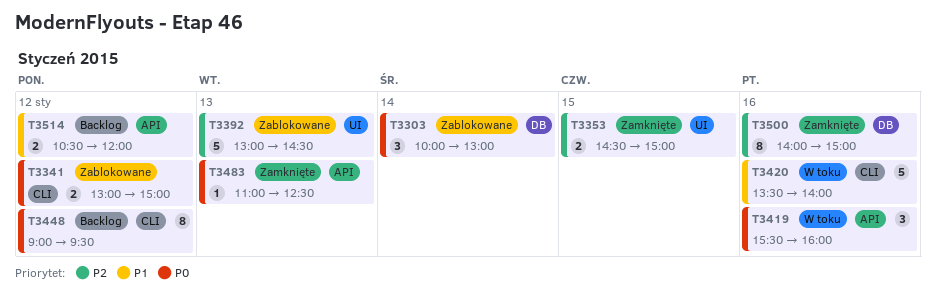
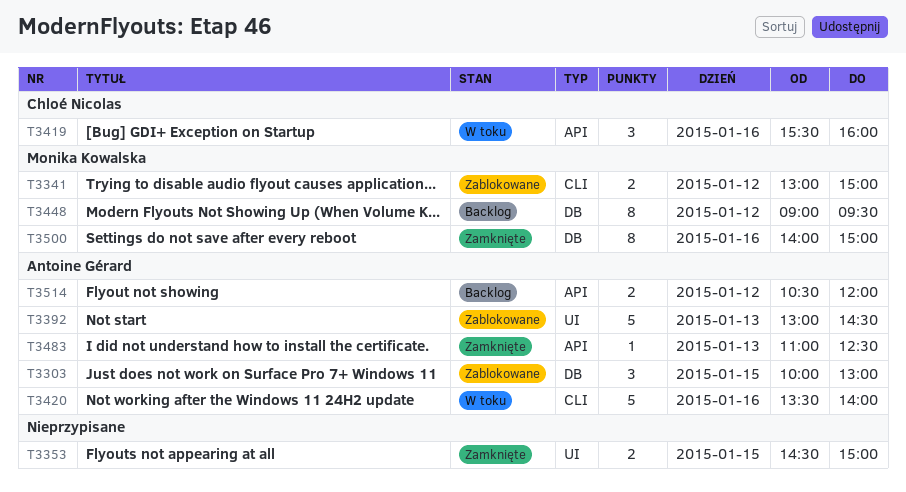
T3303, day: Jan 14 -> Jan 15
T3448, label: CLI -> DB

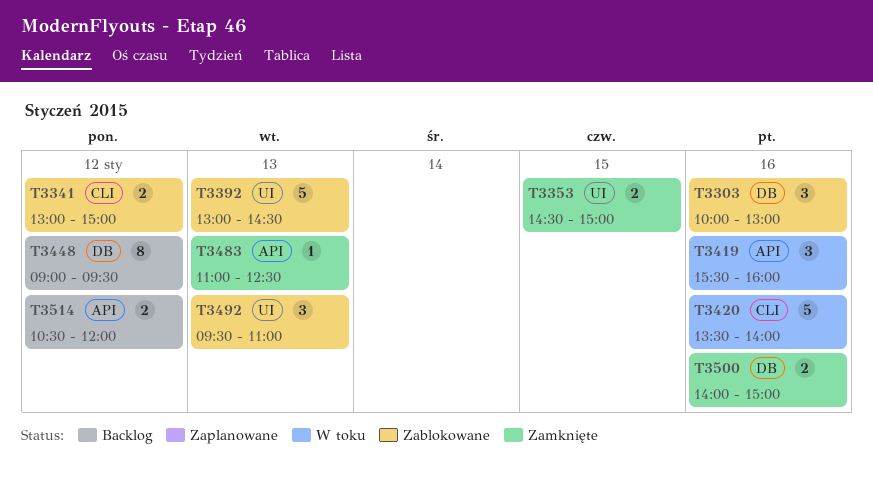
T3303, day: Jan 15 -> Jan 16
T3492: none -> present
T3500, estimate: 8 -> 2

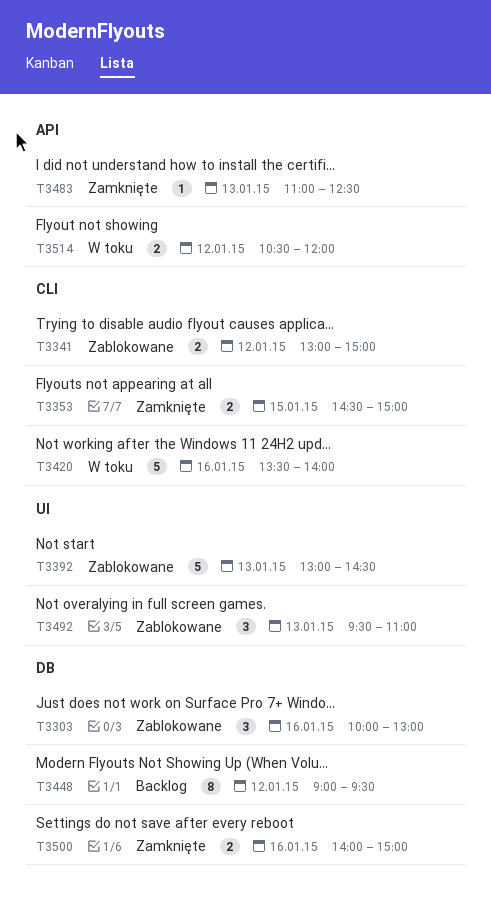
T3353, label: UI -> CLI
T3419: present -> none
T3514, status: Backlog -> W toku

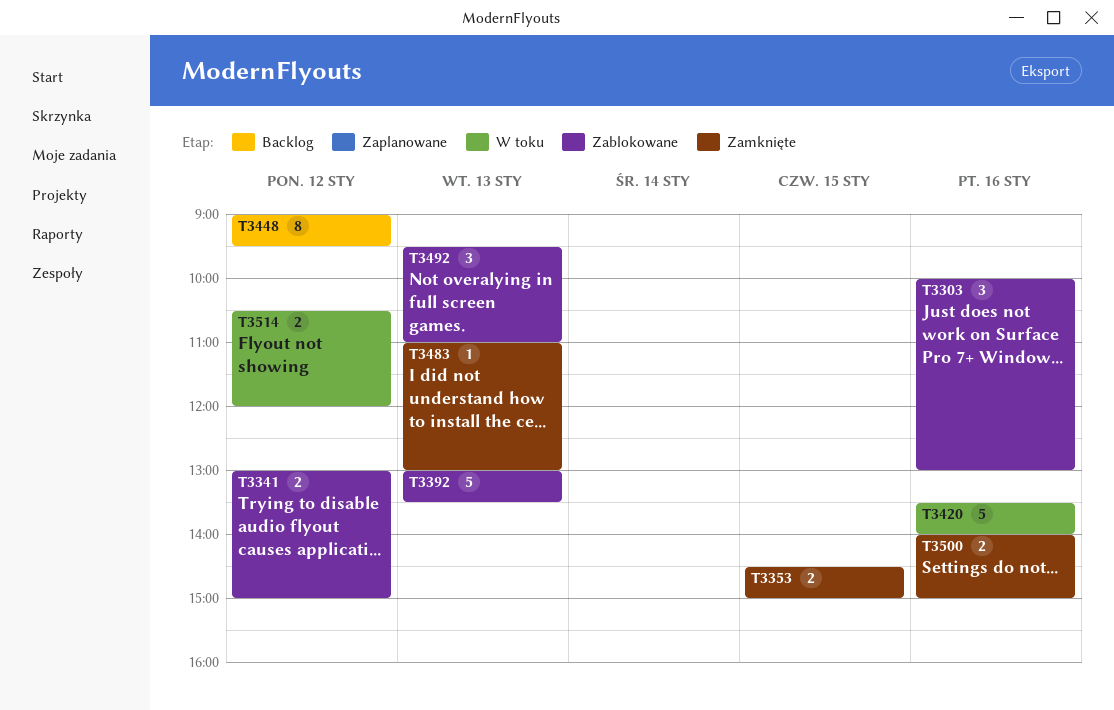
T3392, ends: 14:30 -> 13:30
T3483, ends: 12:30 -> 13:00

